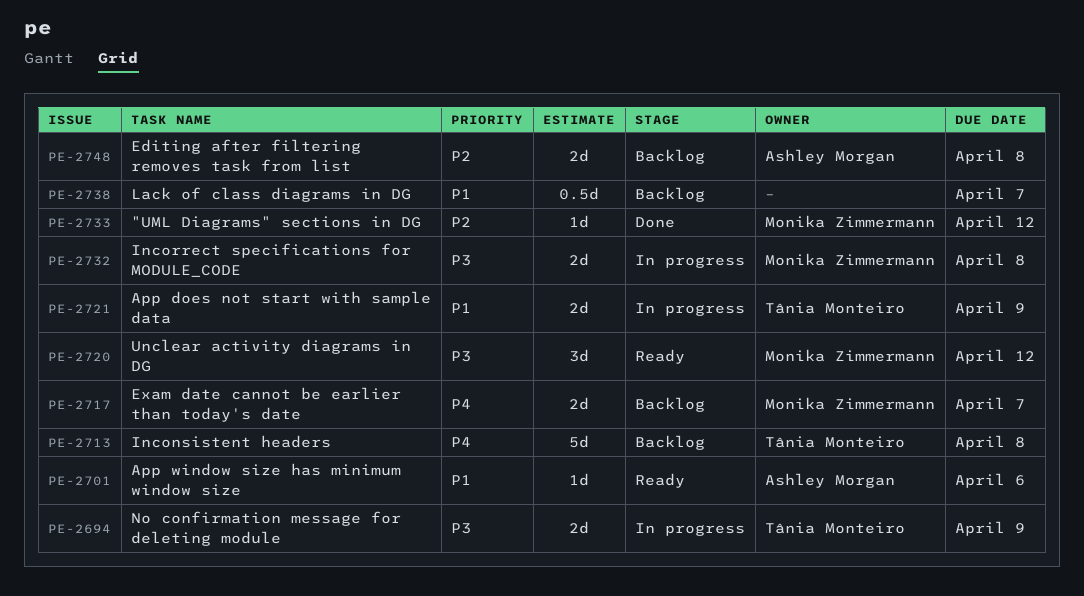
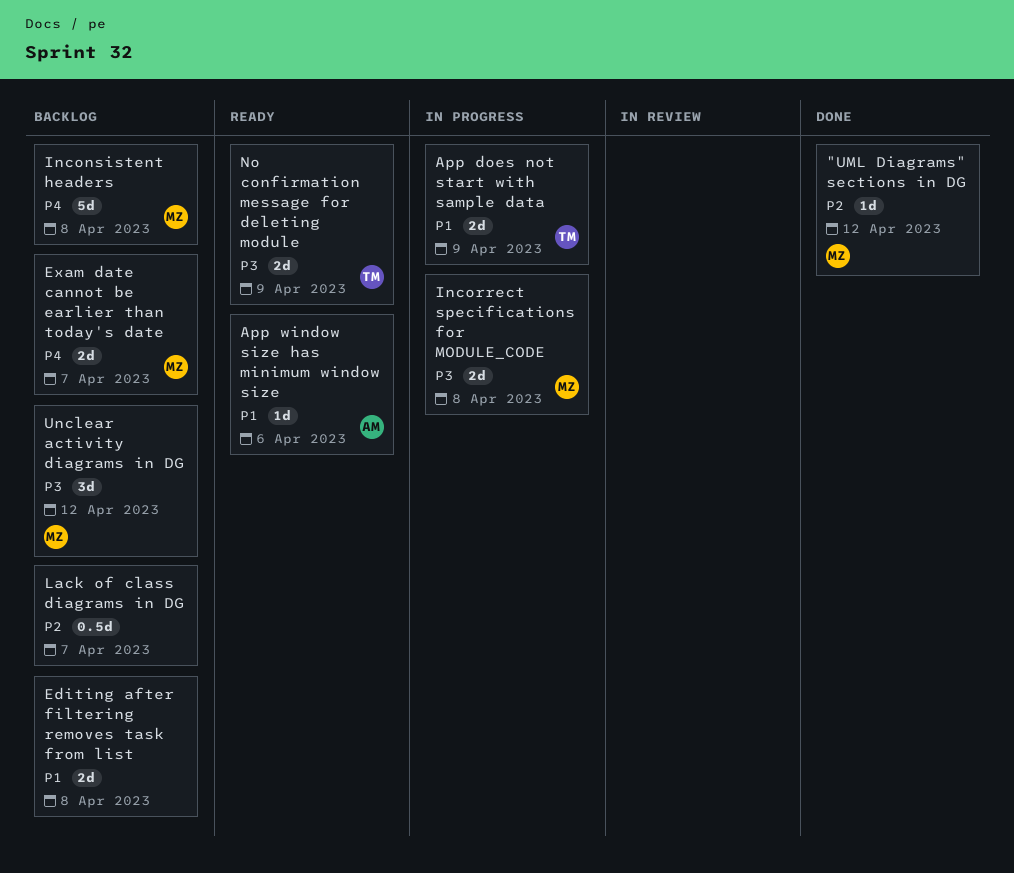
Editing after filtering removes task from list, owner: Ashley Morgan -> none
Editing after filtering removes task from list, priority: P2 -> P1
Inconsistent headers, owner: Tânia Monteiro -> Monika Zimmermann
Lack of class diagrams in DG, priority: P1 -> P2
No confirmation message for deleting module, status: In progress -> Ready
Unclear activity diagrams in DG, status: Ready -> Backlog

